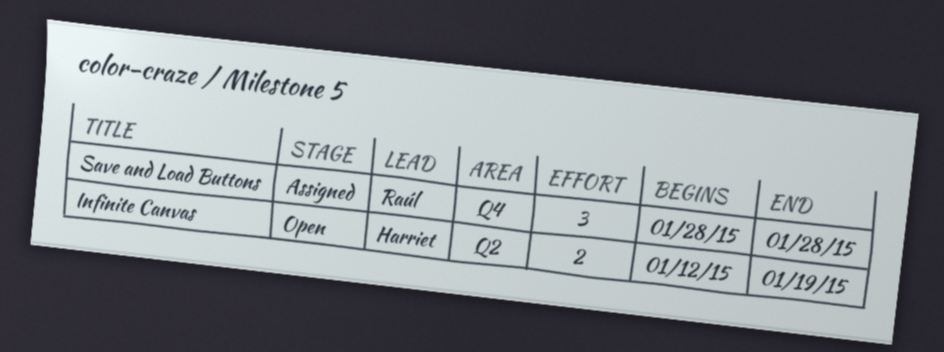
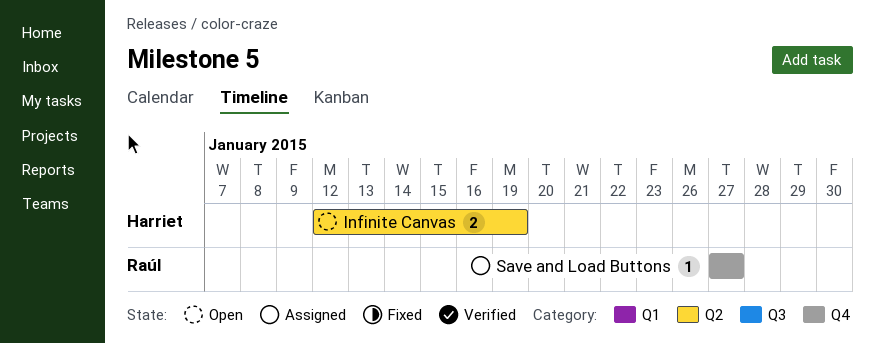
Save and Load Buttons, estimate: 3 -> 1
Save and Load Buttons, start: Jan 28 -> Jan 27
Save and Load Buttons, due: Jan 28 -> Jan 27

